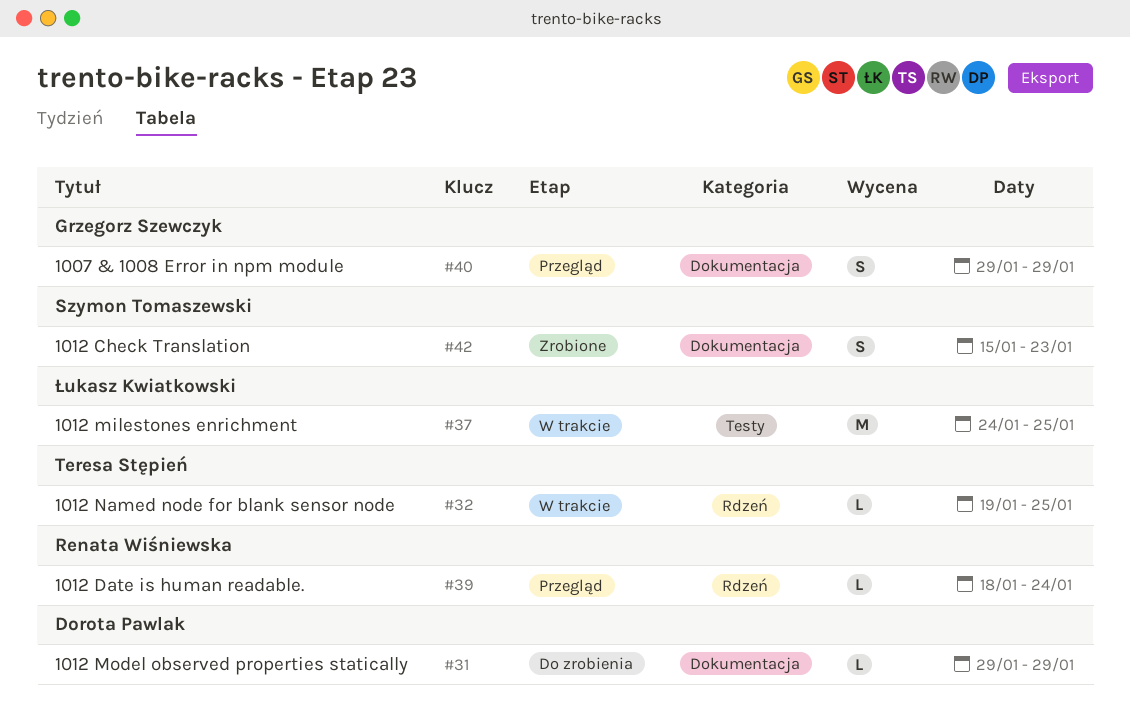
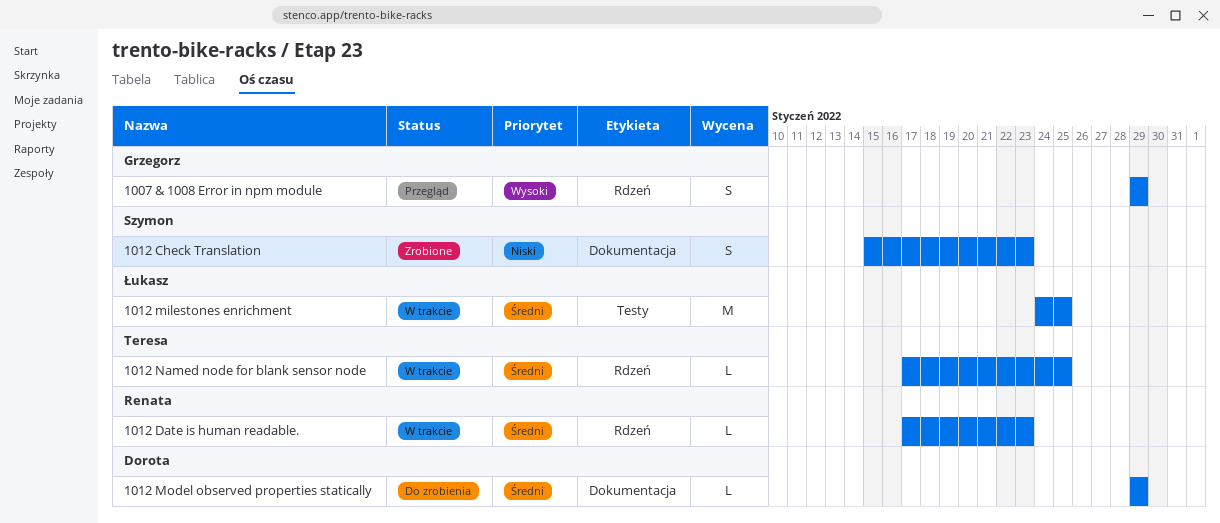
1007 & 1008 Error in npm module, label: Dokumentacja -> Rdzeń
1012 Date is human readable., status: Przegląd -> W trakcie
1012 Date is human readable., start: Jan 18 -> Jan 17
1012 Date is human readable., due: Jan 24 -> Jan 23
1012 Named node for blank sensor node, start: Jan 19 -> Jan 17

